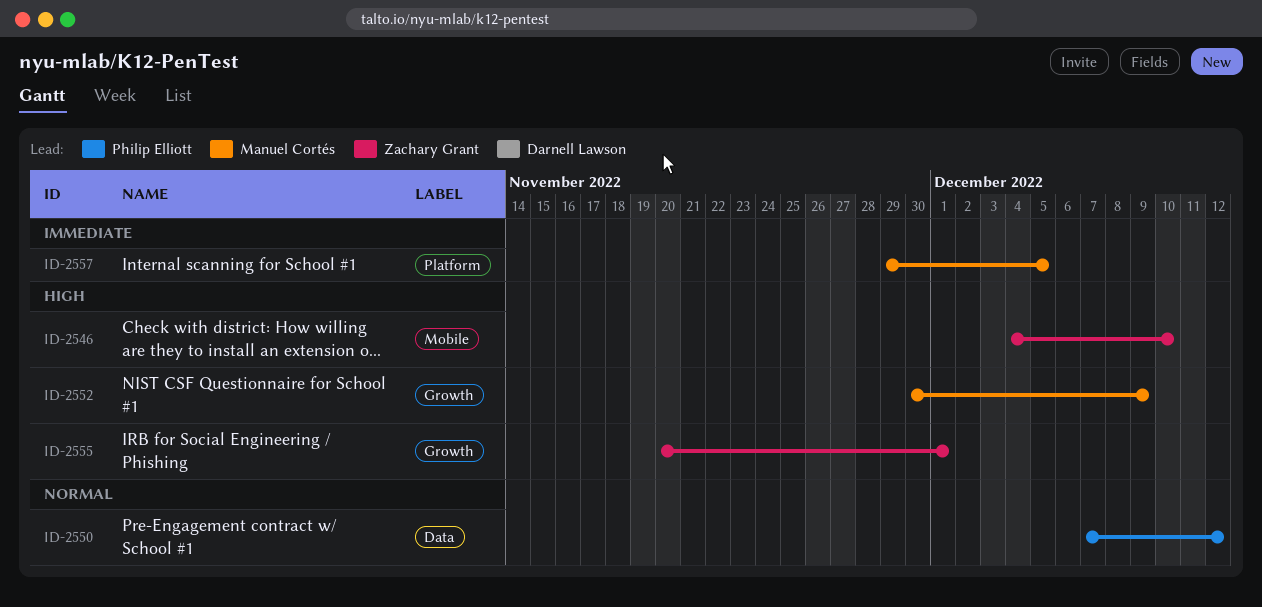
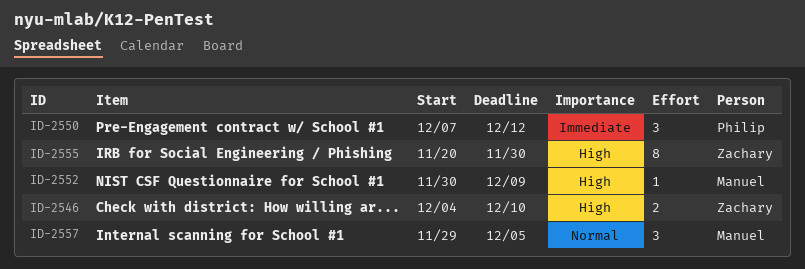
ID-2550, priority: Normal -> Immediate
ID-2555, due: Dec 1 -> Nov 30
ID-2557, priority: Immediate -> Normal

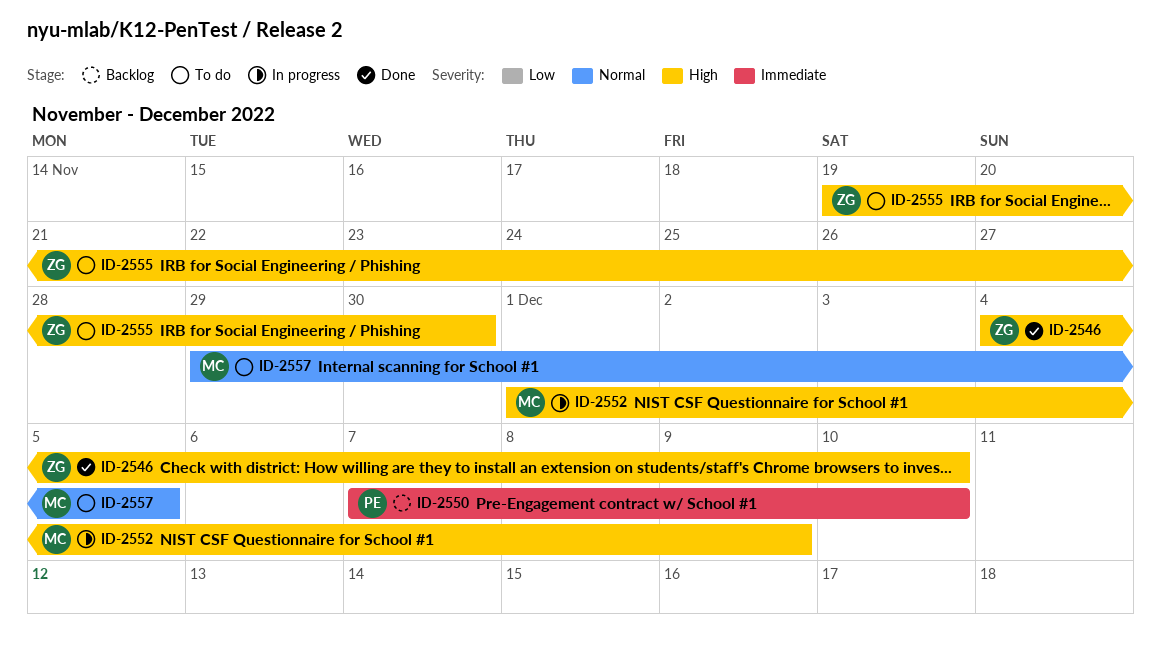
ID-2550, due: Dec 12 -> Dec 10
ID-2552, start: Nov 30 -> Dec 1
ID-2555, start: Nov 20 -> Nov 19

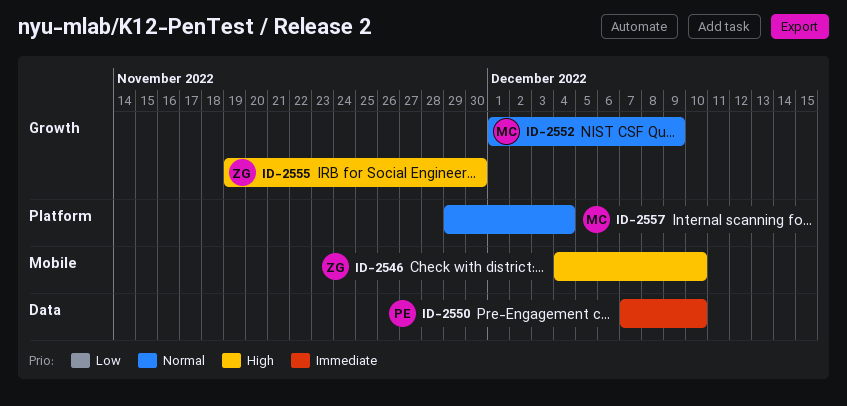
ID-2552, priority: High -> Normal
ID-2557, due: Dec 5 -> Dec 4

